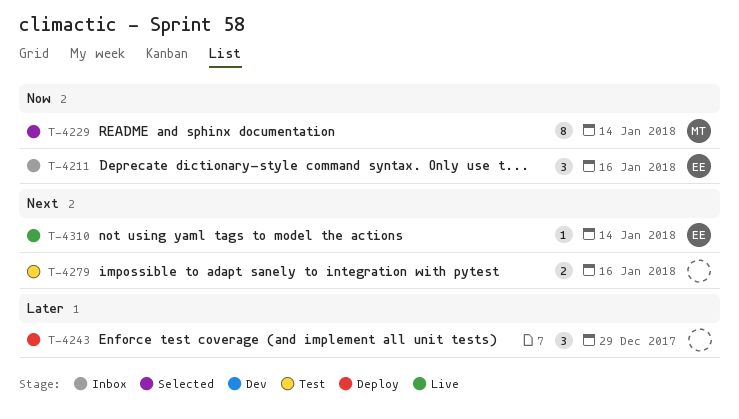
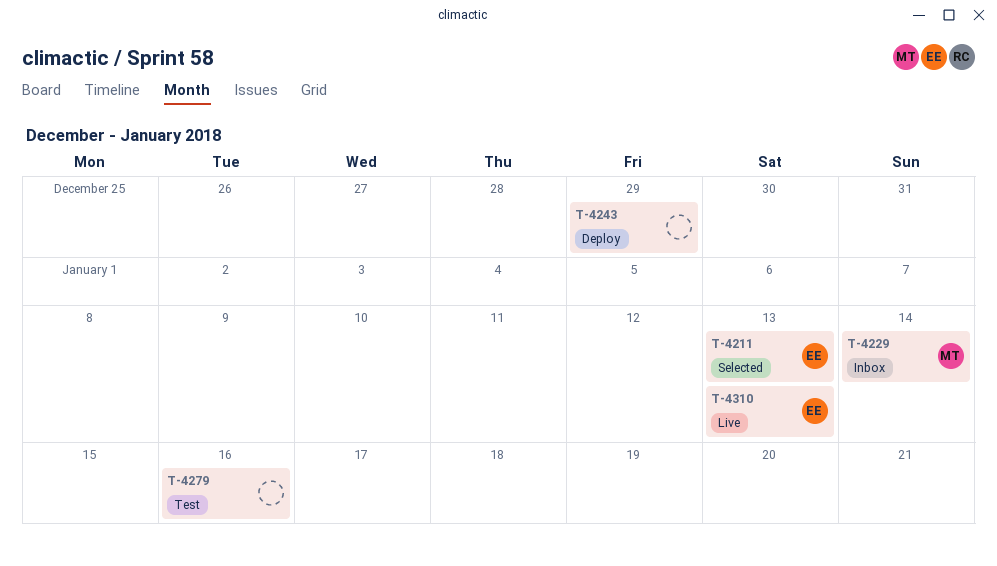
T-4211, status: Inbox -> Selected
T-4211, due: Jan 16 -> Jan 13
T-4229, status: Selected -> Inbox
T-4310, due: Jan 14 -> Jan 13

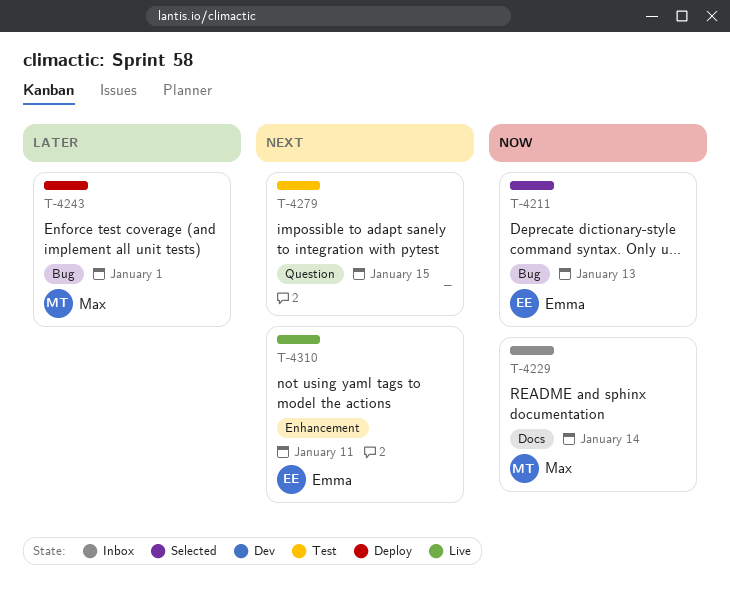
T-4243, owner: none -> Max
T-4243, due: Dec 29 -> Jan 1
T-4279, due: Jan 16 -> Jan 15
T-4310, due: Jan 13 -> Jan 11

